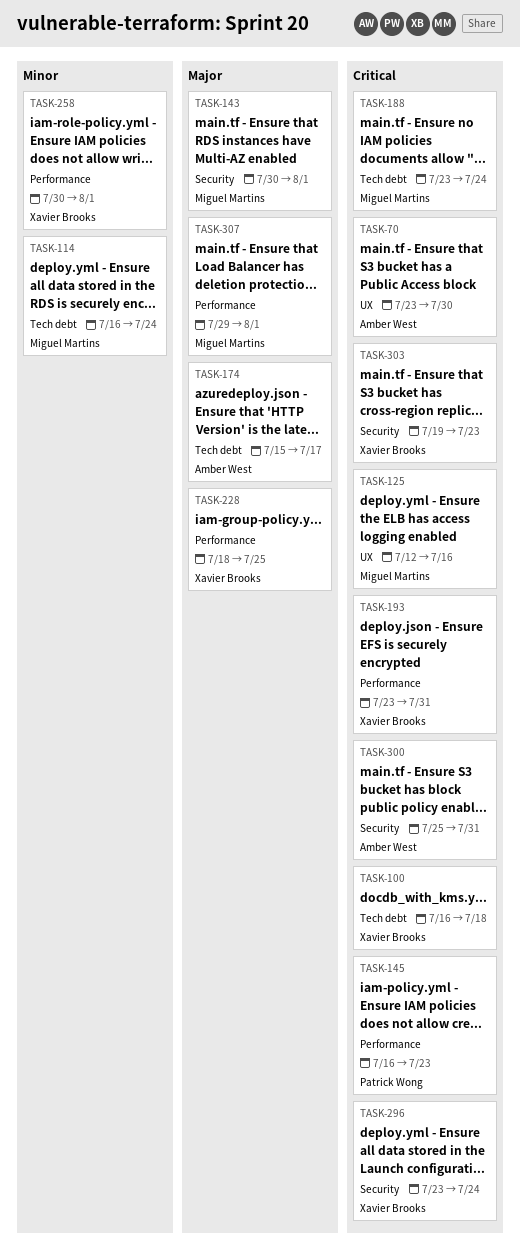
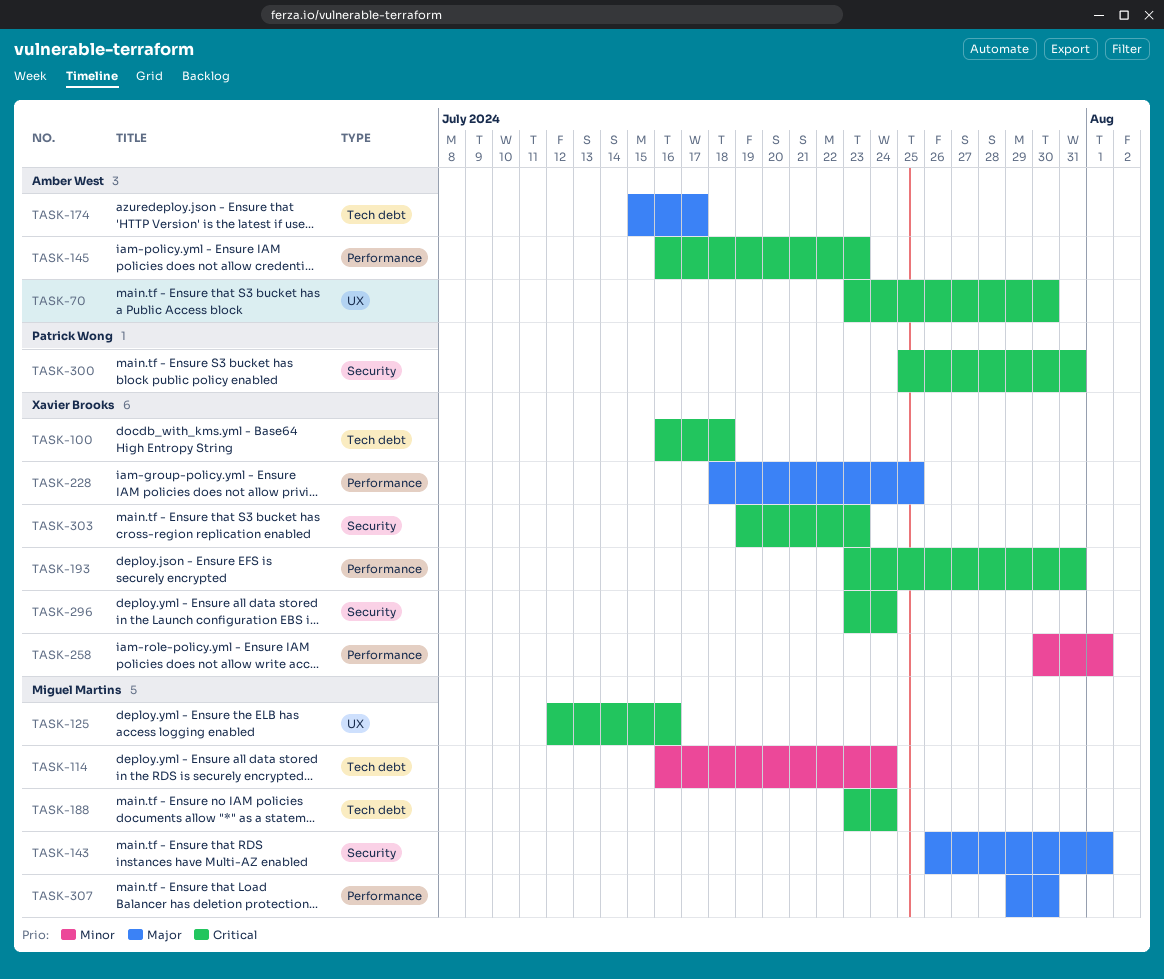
TASK-143, start: Jul 30 -> Jul 26
TASK-145, owner: Patrick Wong -> Amber West
TASK-300, owner: Amber West -> Patrick Wong
TASK-307, due: Aug 1 -> Jul 30

